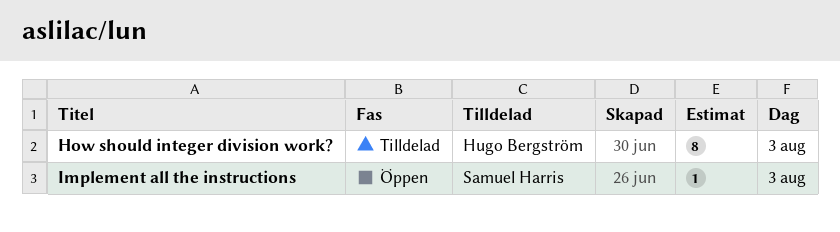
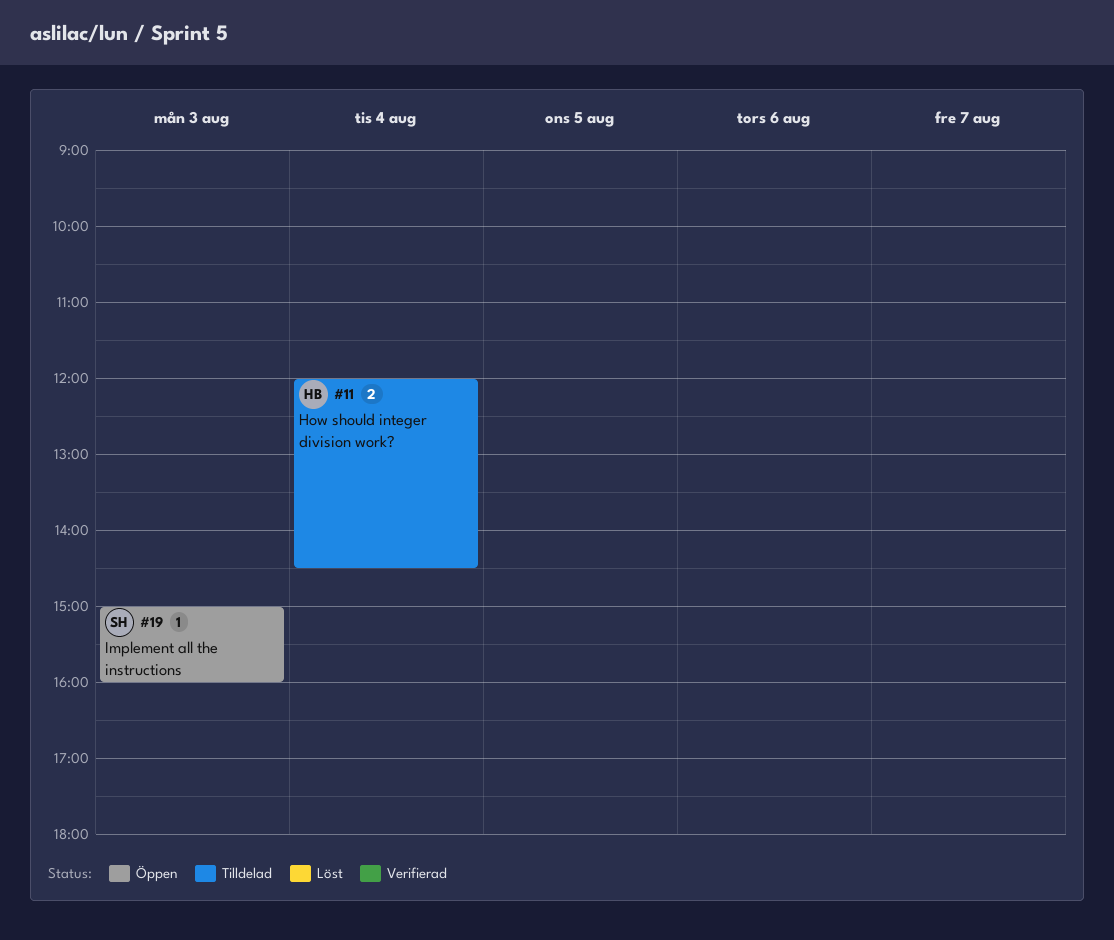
How should integer division work?, estimate: 8 -> 2
How should integer division work?, day: Aug 3 -> Aug 4

